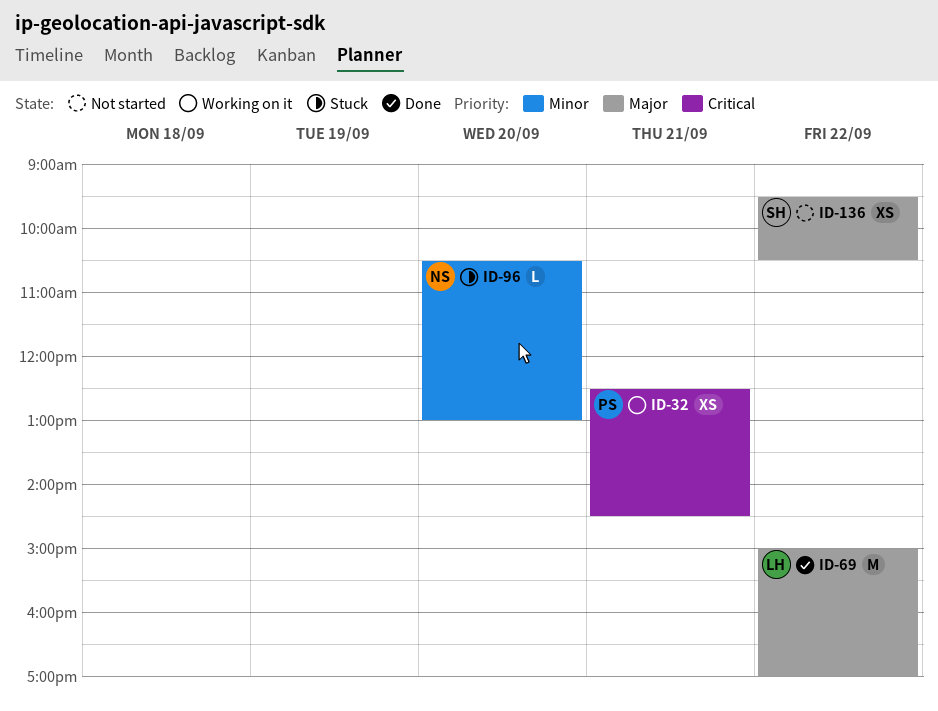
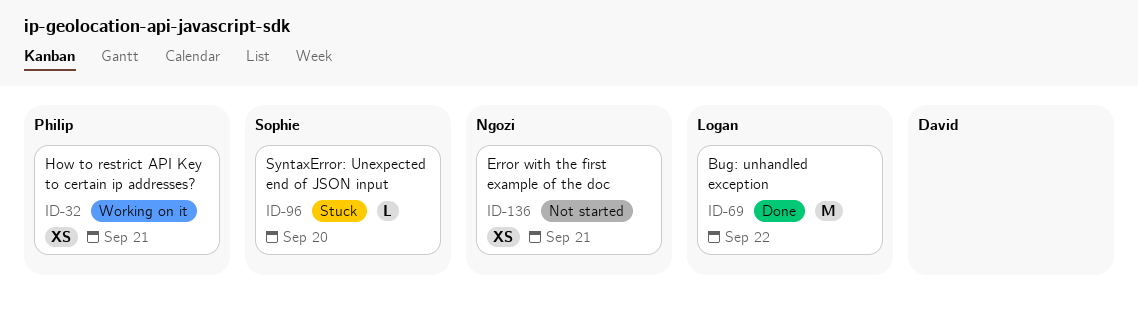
ID-96, owner: Ngozi -> Sophie
ID-136, owner: Sophie -> Ngozi
ID-136, day: Sep 22 -> Sep 21

